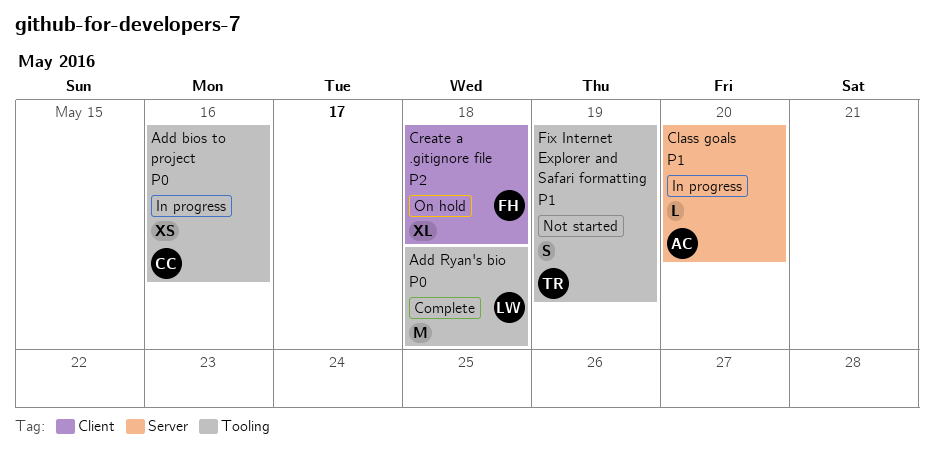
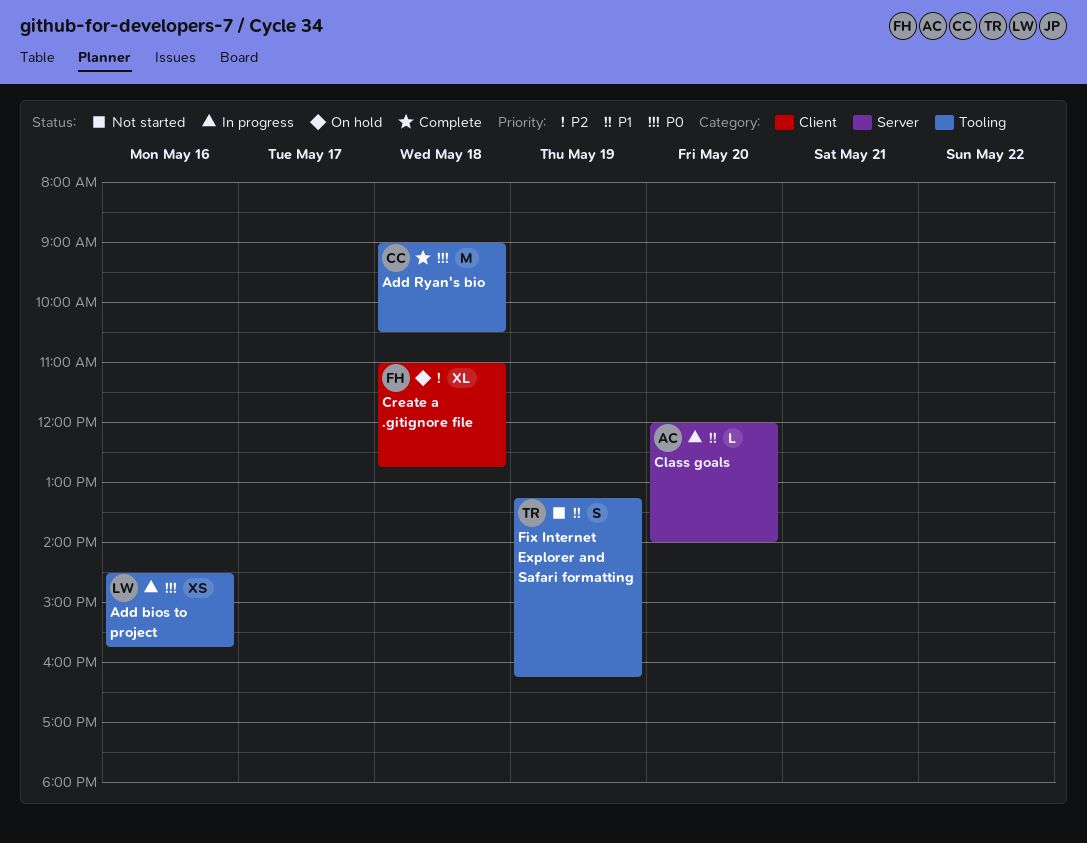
Add bios to project, owner: CC -> LW
Add Ryan's bio, owner: LW -> CC

